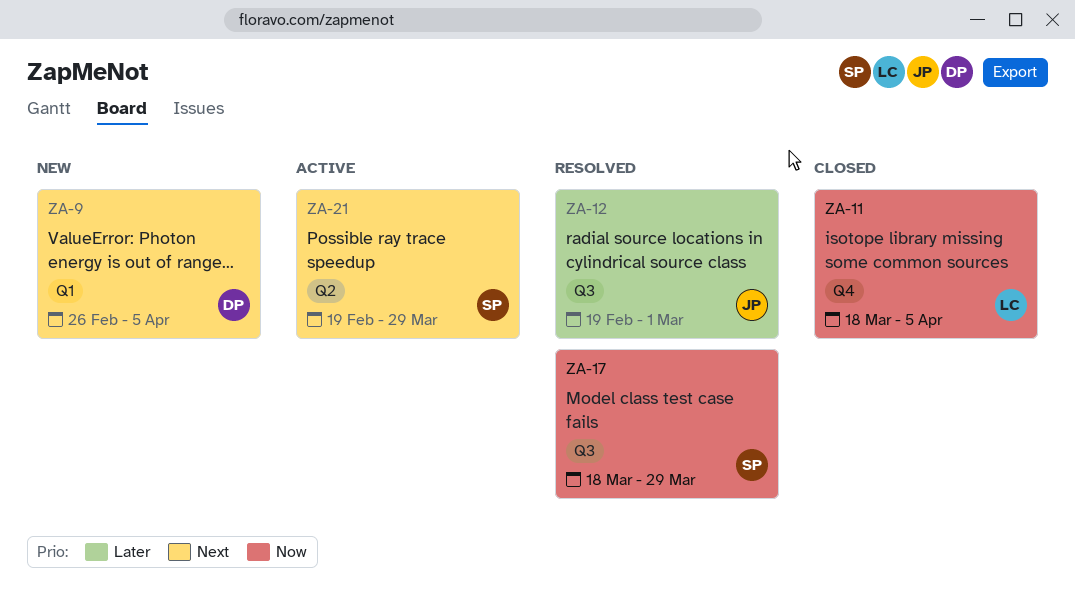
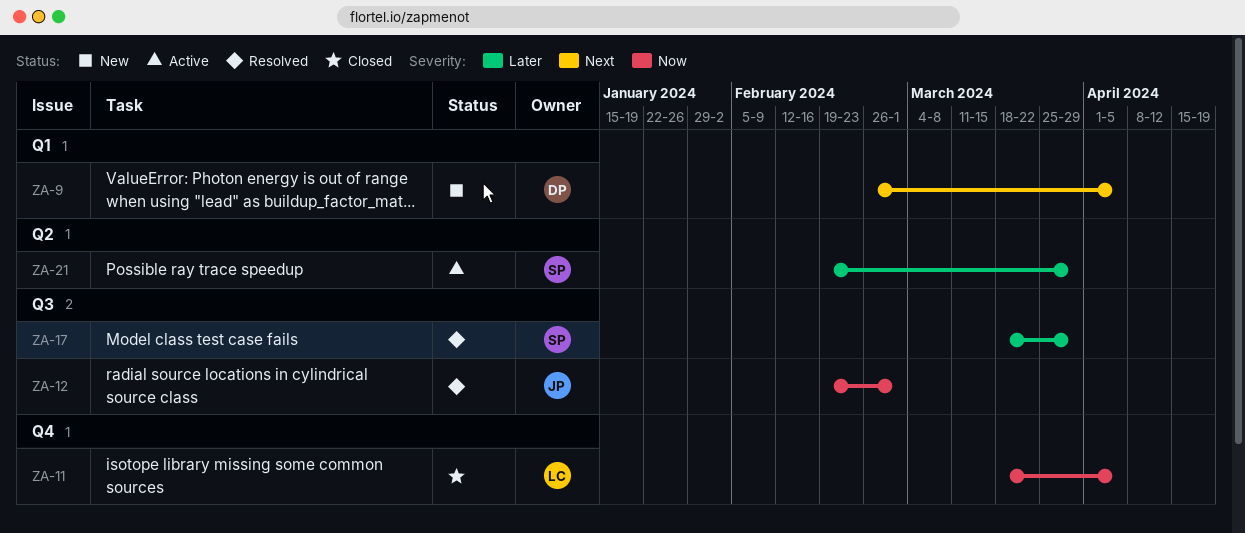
ZA-12, priority: Later -> Now
ZA-17, priority: Now -> Later
ZA-21, priority: Next -> Later

